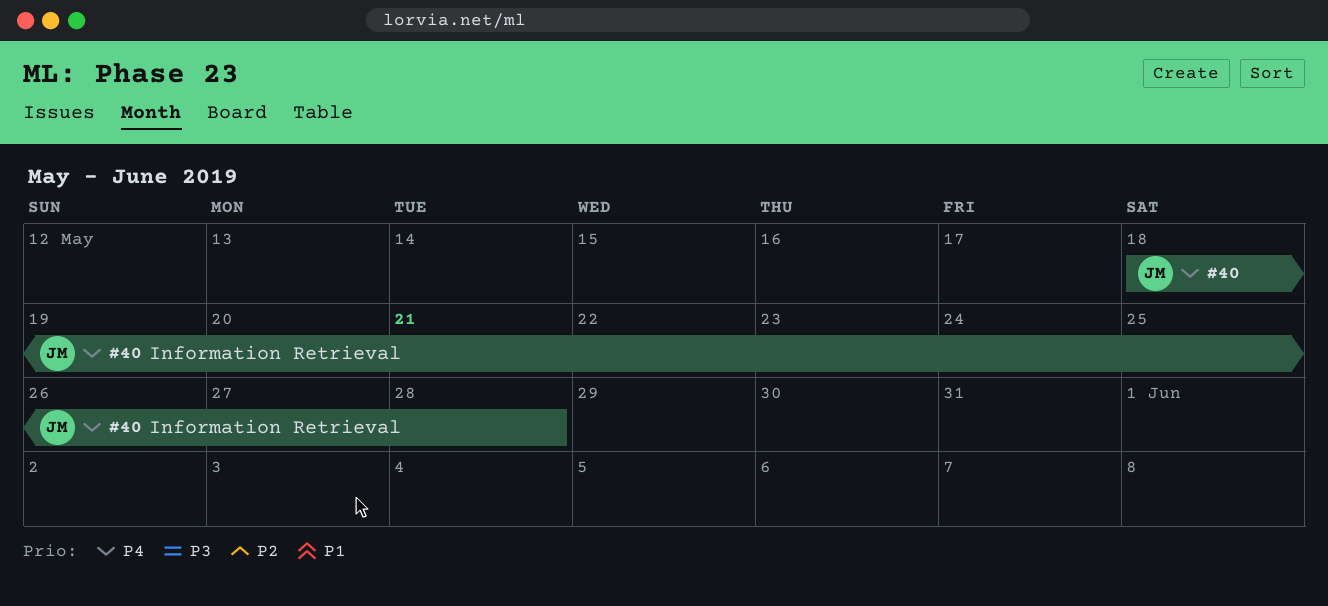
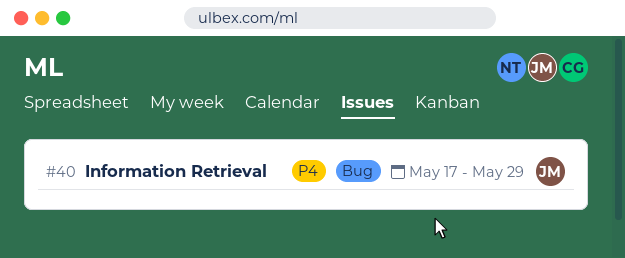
#40, start: May 18 -> May 17
#40, due: May 28 -> May 29

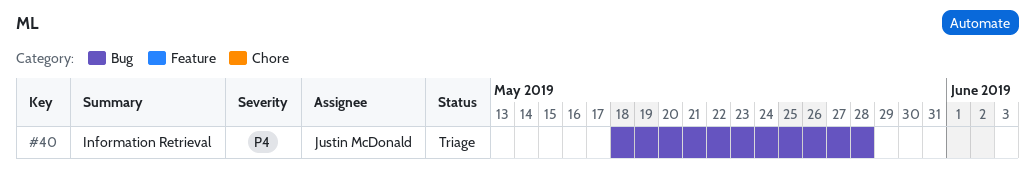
#40, start: May 17 -> May 18
#40, due: May 29 -> May 28

